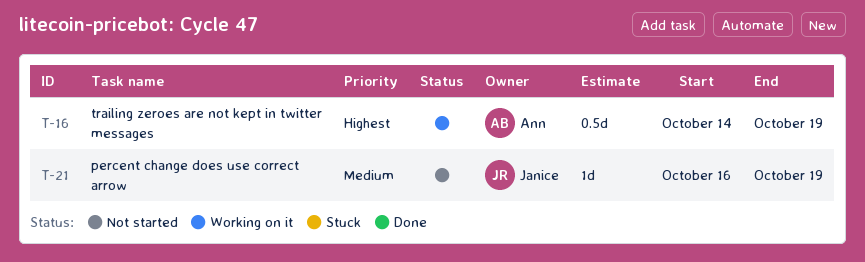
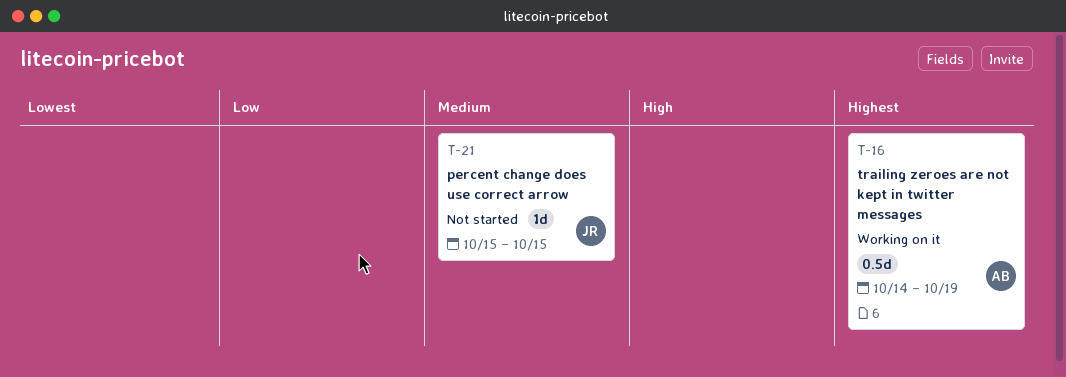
T-21, start: Oct 16 -> Oct 15
T-21, due: Oct 19 -> Oct 15

